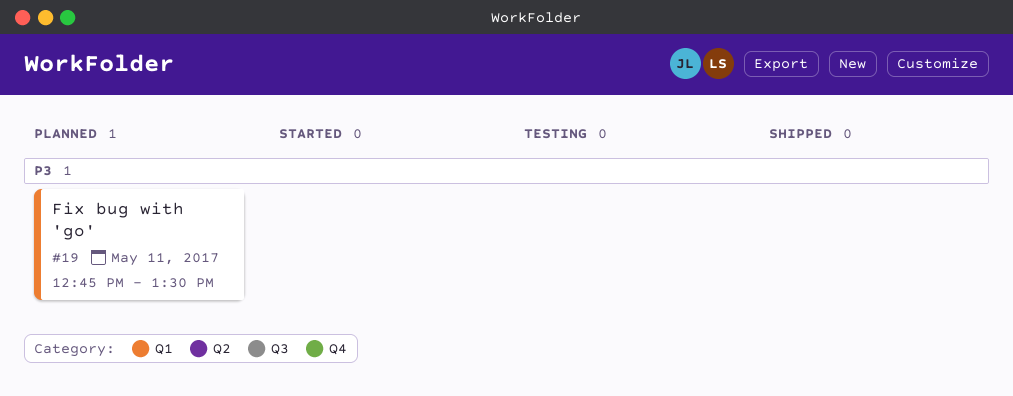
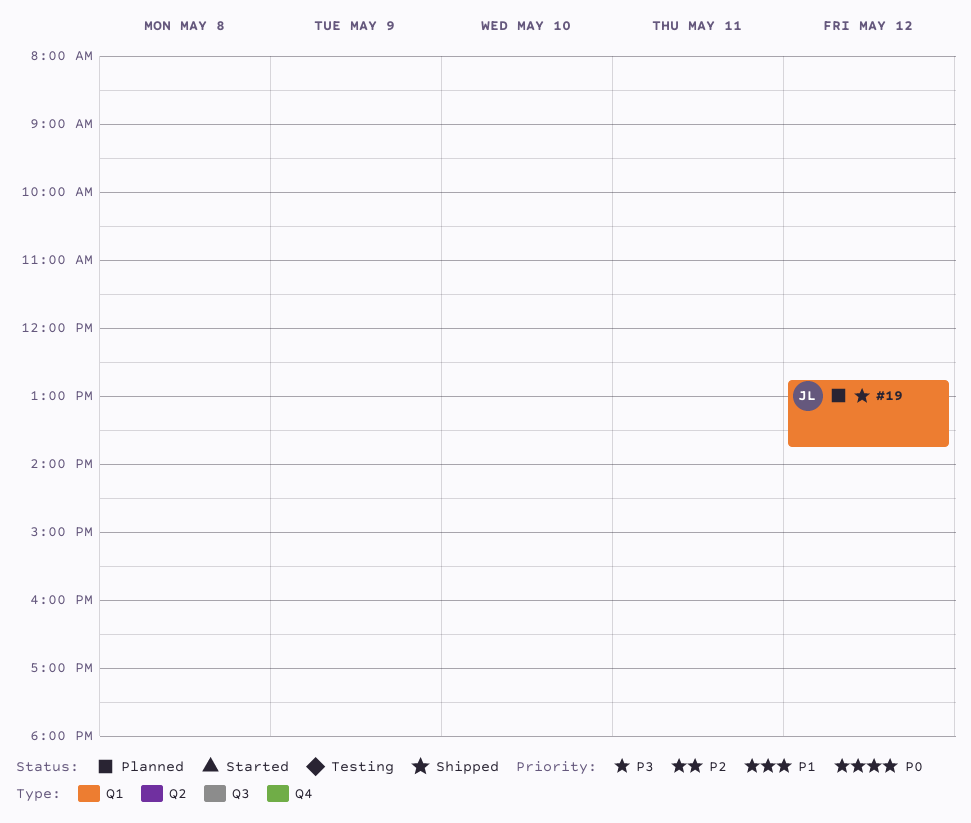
#19, day: May 11 -> May 12
#19, ends: 13:30 -> 13:45

